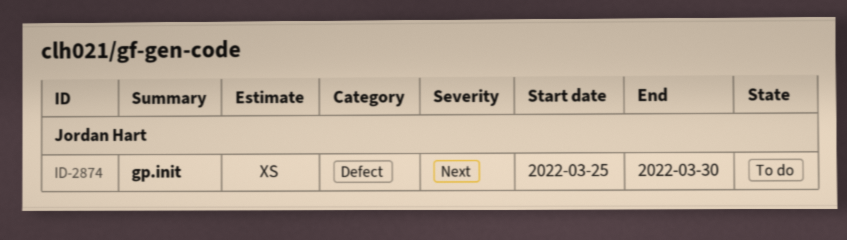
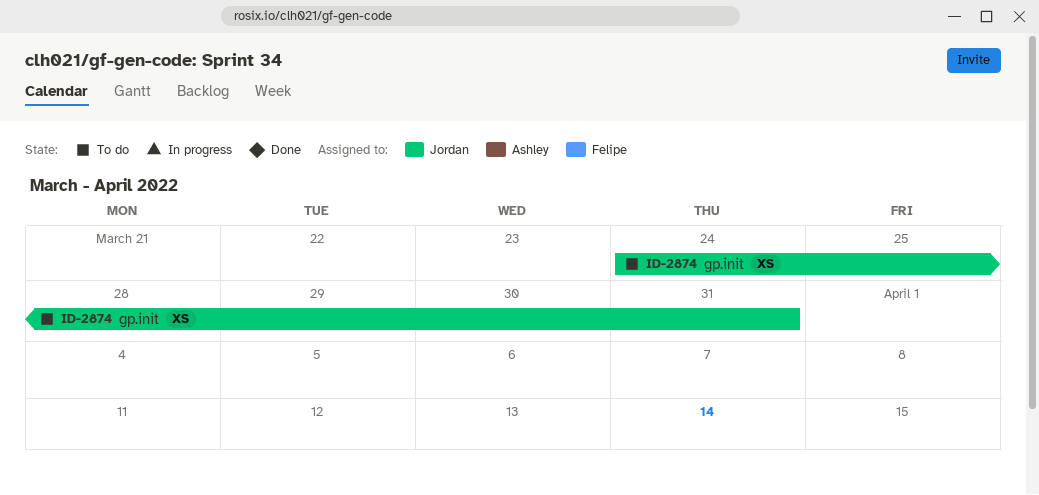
ID-2874, start: Mar 25 -> Mar 24
ID-2874, due: Mar 30 -> Mar 31

